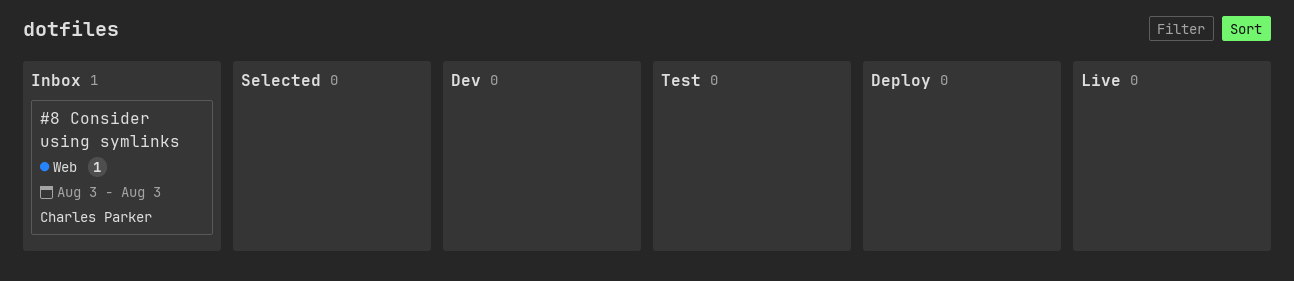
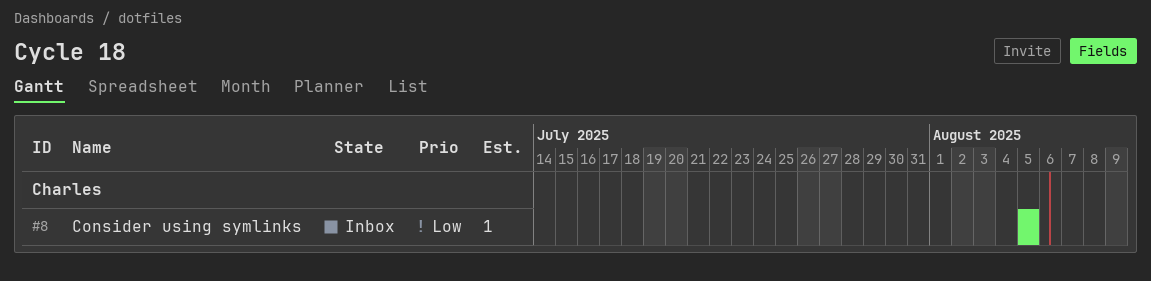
#8, start: Aug 3 -> Aug 5
#8, due: Aug 3 -> Aug 5

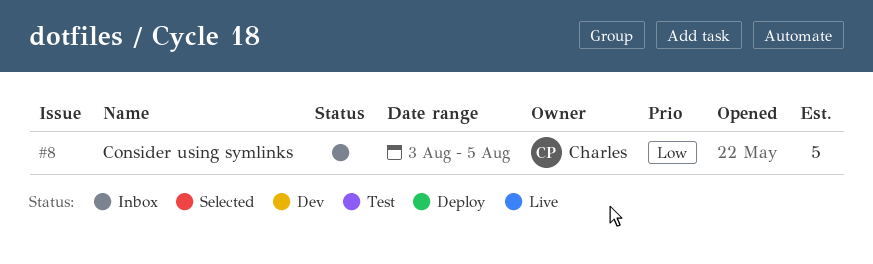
#8, estimate: 1 -> 5
#8, start: Aug 5 -> Aug 3

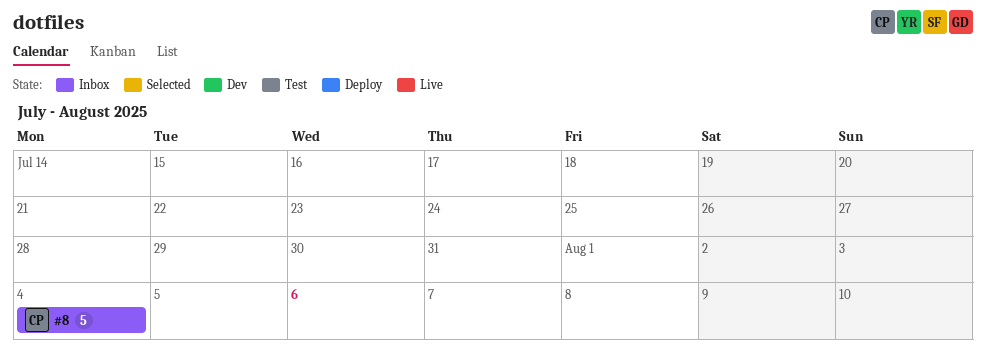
#8, start: Aug 3 -> Aug 4
#8, due: Aug 5 -> Aug 4

